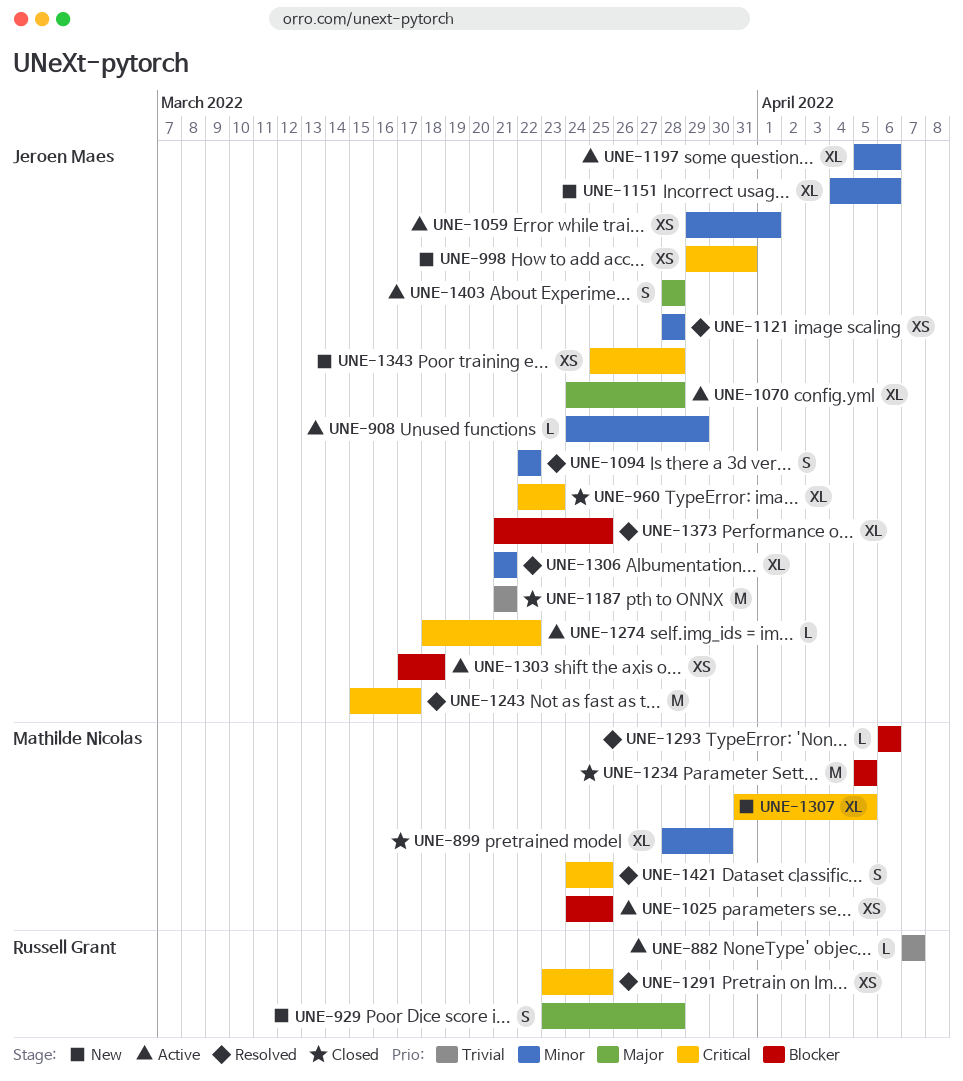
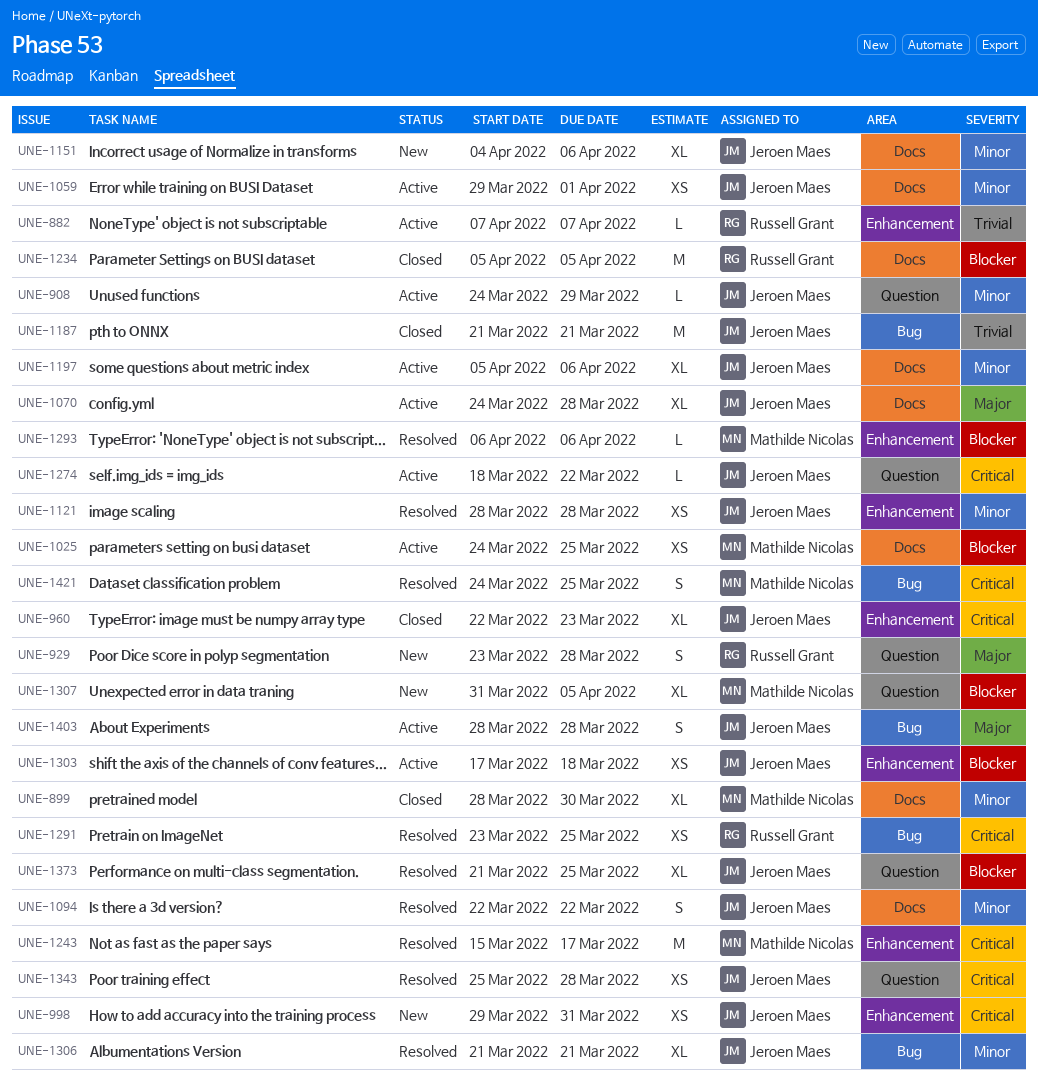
UNE-1234, owner: Mathilde Nicolas -> Russell Grant
UNE-1243, owner: Jeroen Maes -> Mathilde Nicolas
UNE-1307, priority: Critical -> Blocker
UNE-1343, status: New -> Resolved

